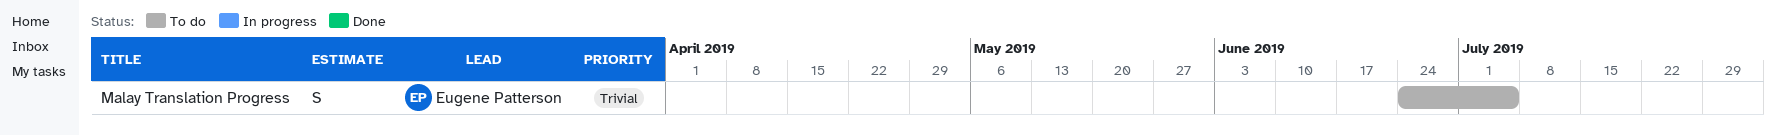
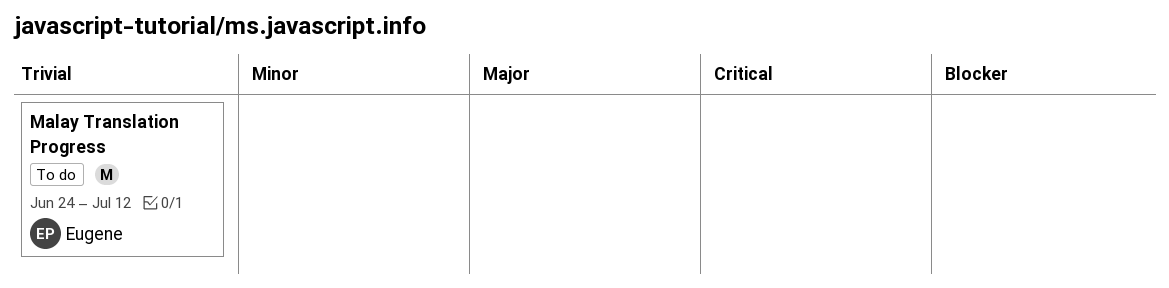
Malay Translation Progress, estimate: S -> M
Malay Translation Progress, due: Jul 5 -> Jul 12

